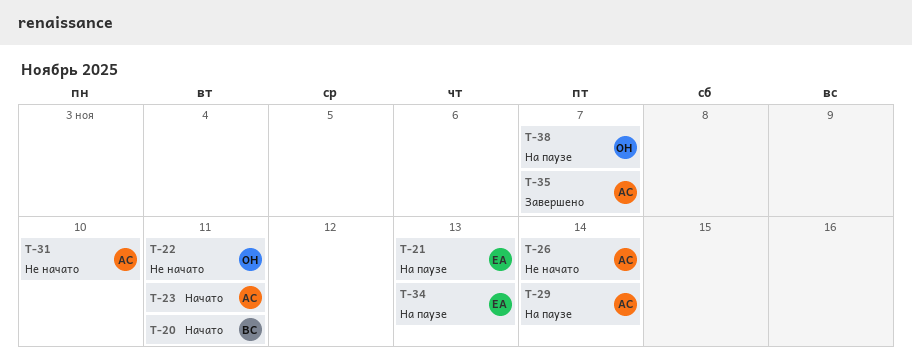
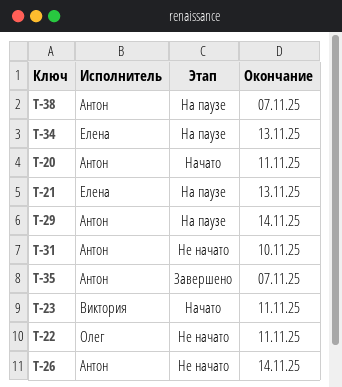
T-20, owner: Виктория -> Антон
T-23, owner: Антон -> Виктория
T-38, owner: Олег -> Антон

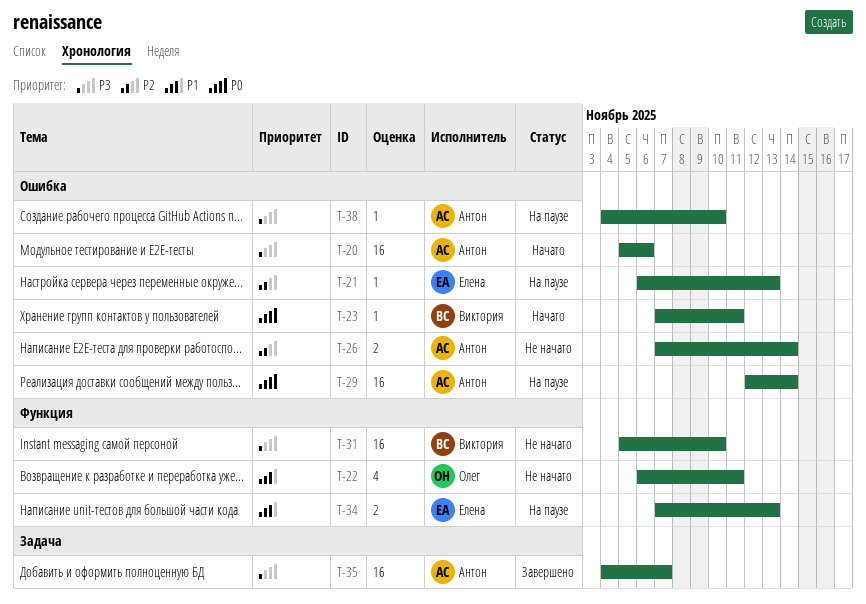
T-20, due: Nov 11 -> Nov 6
T-31, owner: Антон -> Виктория
T-38, due: Nov 7 -> Nov 10

